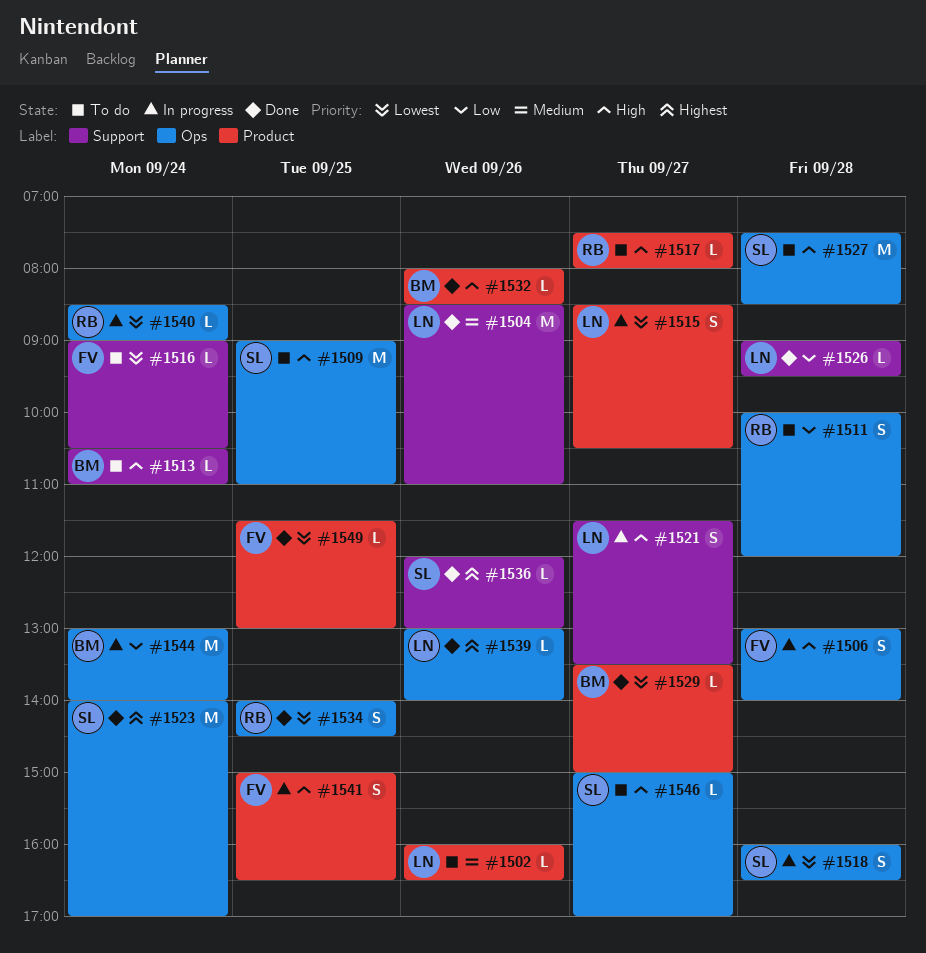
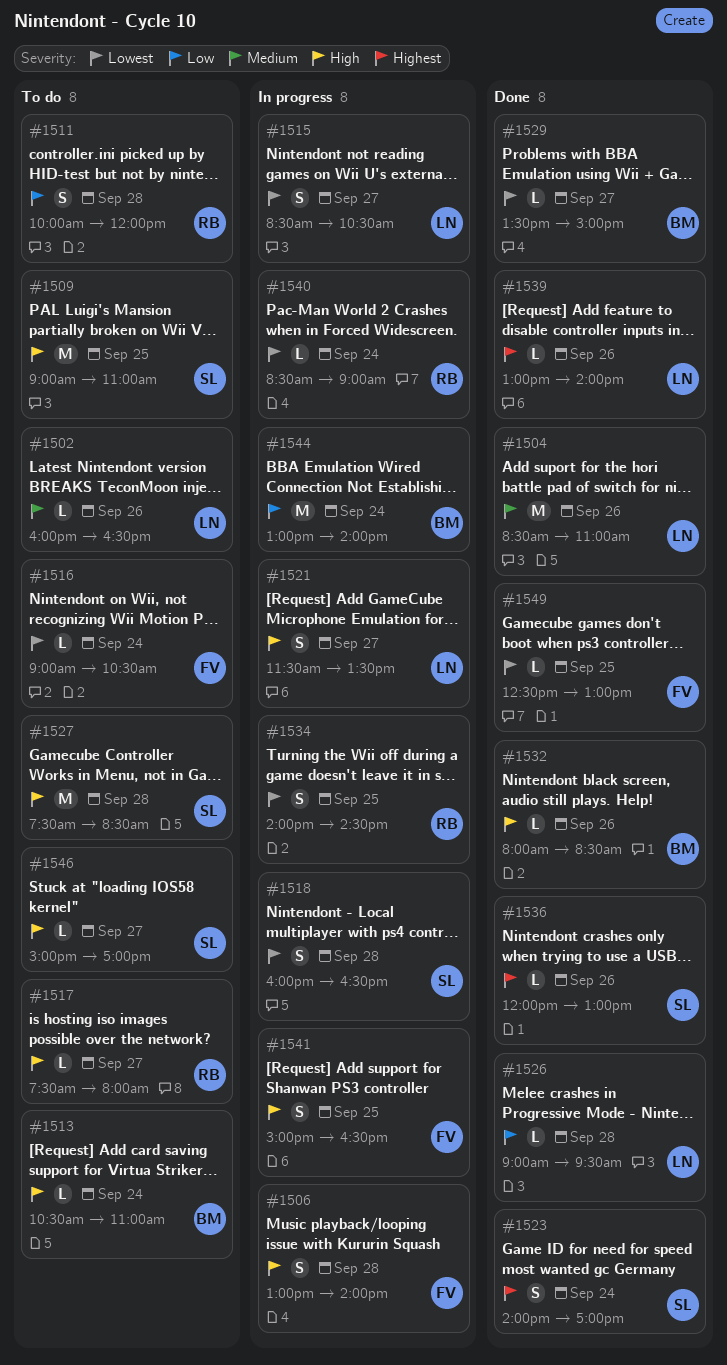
#1523, estimate: M -> S
#1534, status: Done -> In progress
#1549, begins: 11:30 -> 12:30

